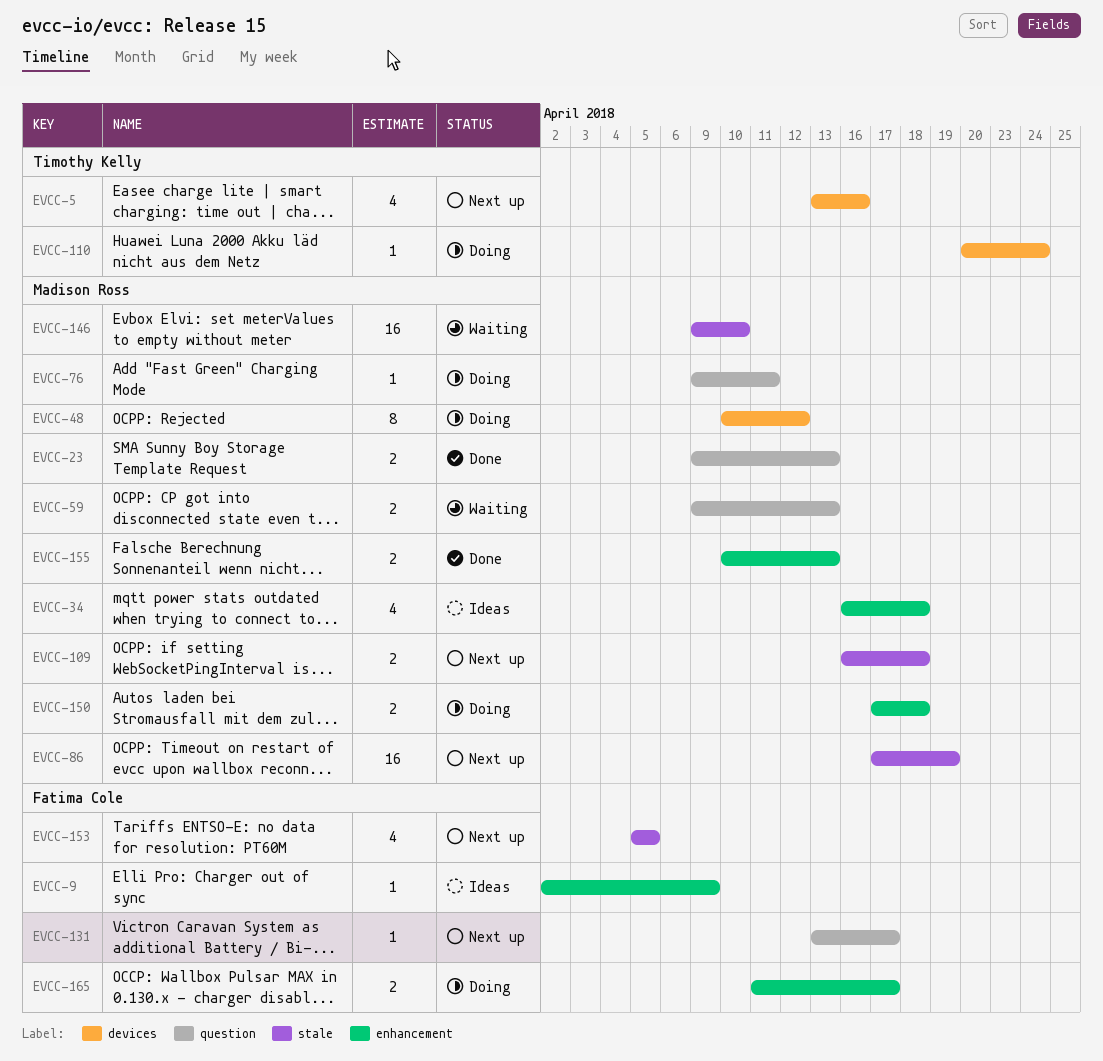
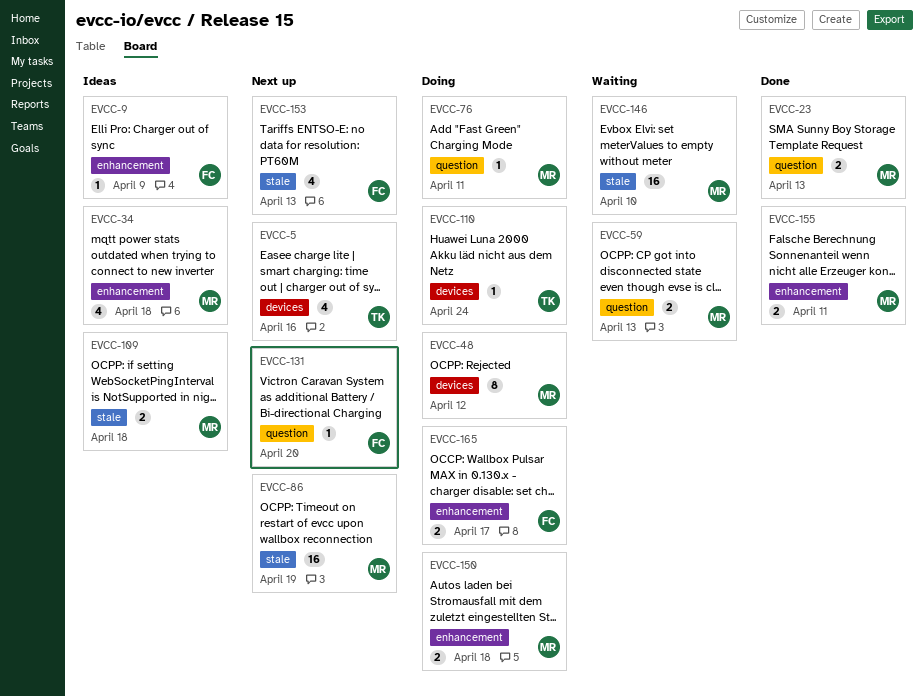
EVCC-109, status: Next up -> Ideas
EVCC-131, due: Apr 17 -> Apr 20
EVCC-153, due: Apr 5 -> Apr 13
EVCC-155, due: Apr 13 -> Apr 11

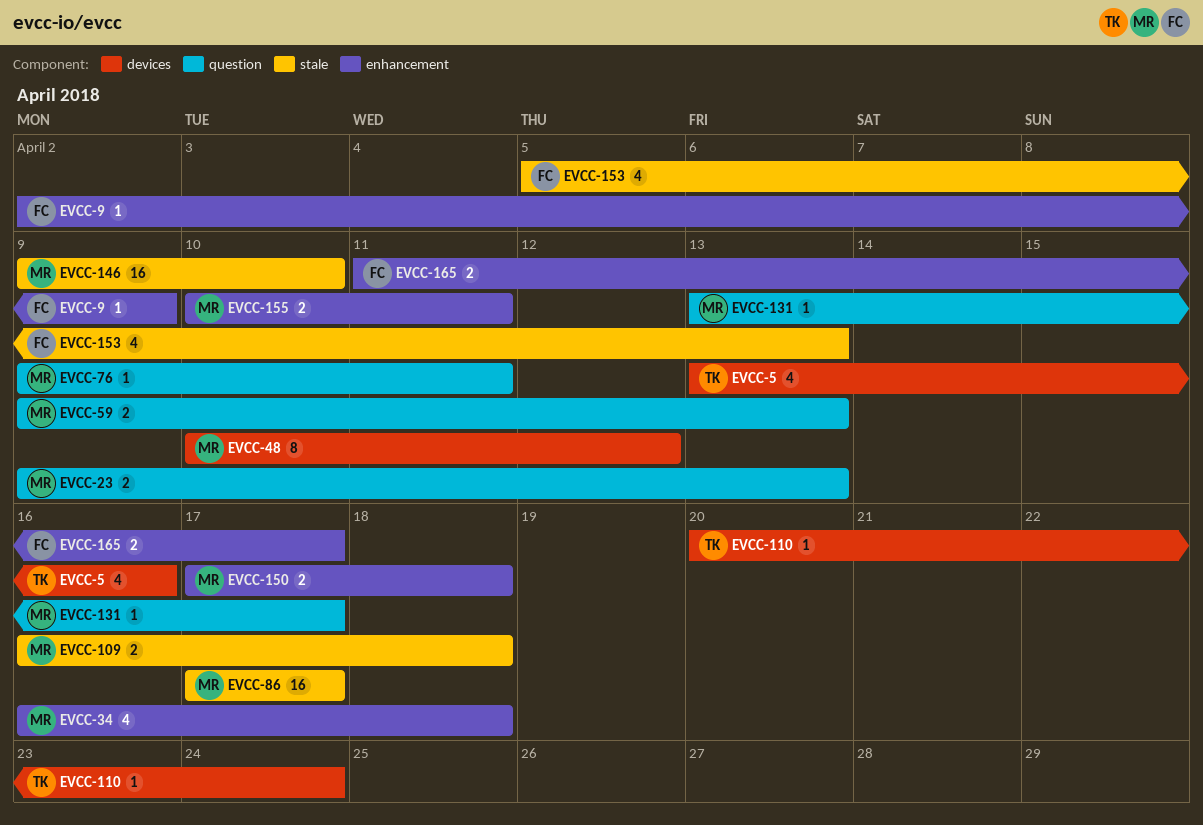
EVCC-86, due: Apr 19 -> Apr 17
EVCC-131, owner: FC -> MR
EVCC-131, due: Apr 20 -> Apr 17

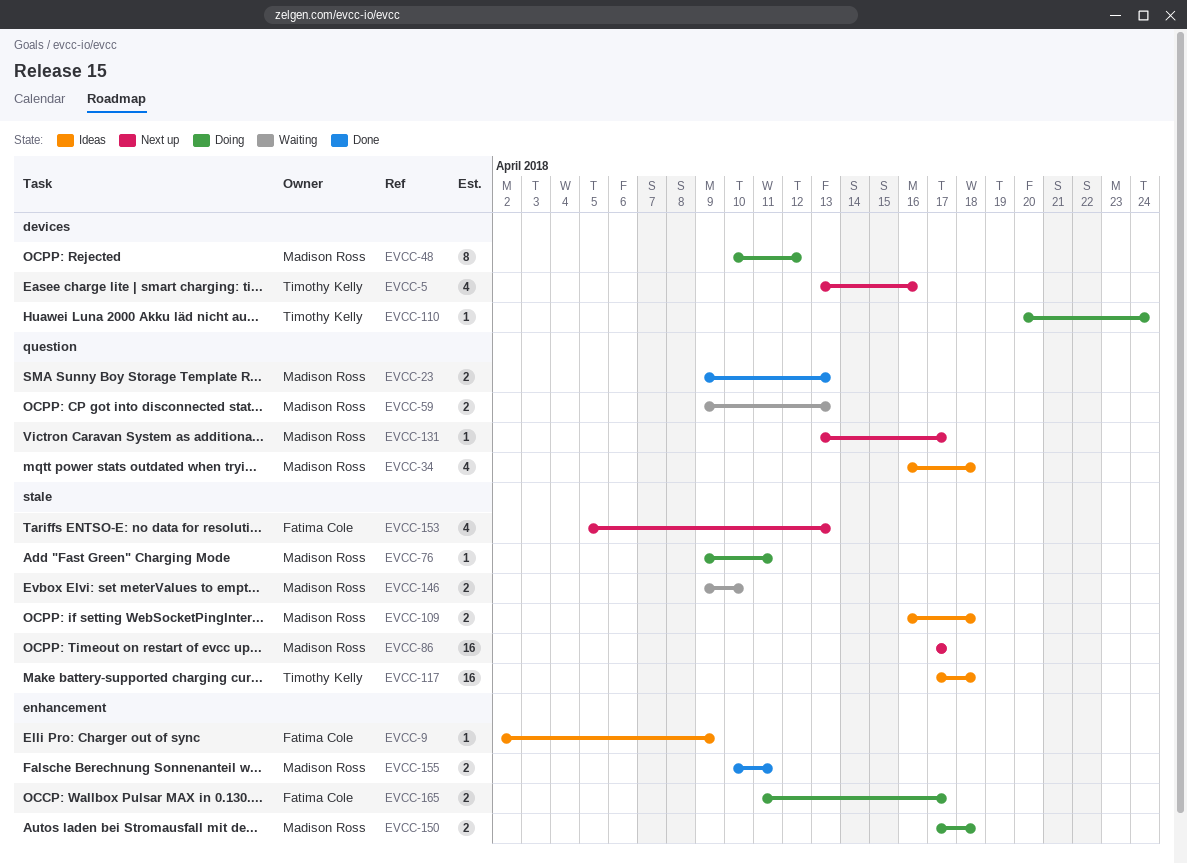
EVCC-34, label: enhancement -> question
EVCC-76, label: question -> stale
EVCC-117: none -> present
EVCC-146, estimate: 16 -> 2

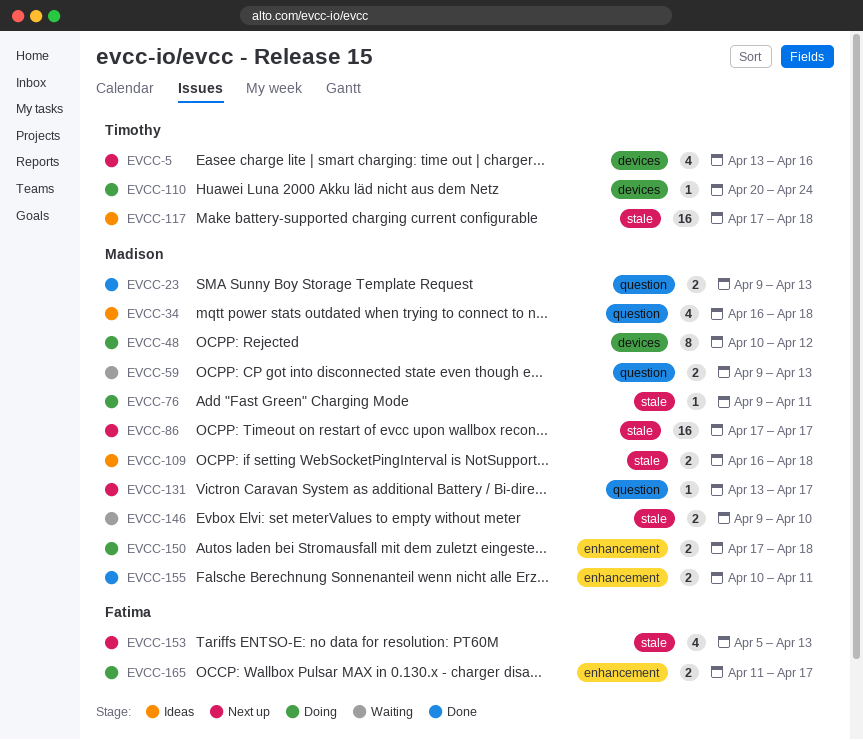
EVCC-9: present -> none

